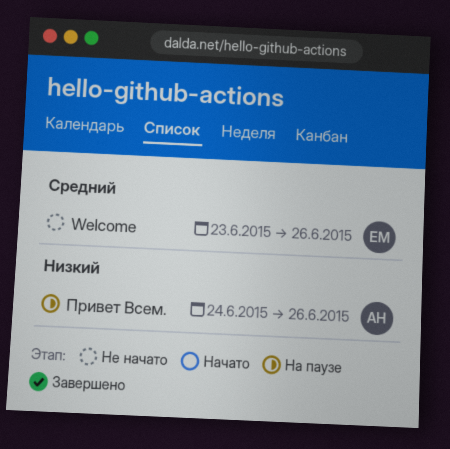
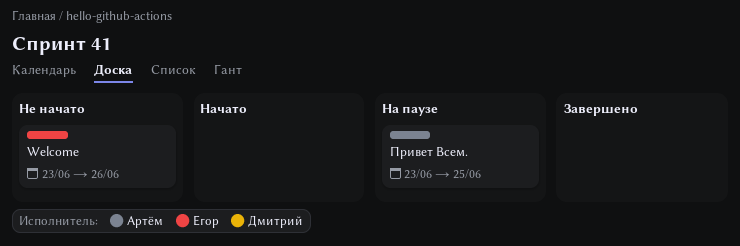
Привет Всем., start: Jun 24 -> Jun 23
Привет Всем., due: Jun 26 -> Jun 25

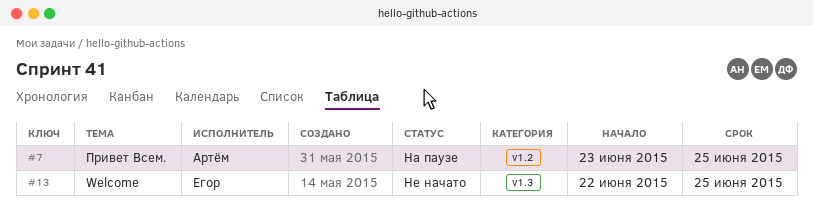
Welcome, start: Jun 23 -> Jun 22
Welcome, due: Jun 26 -> Jun 25

